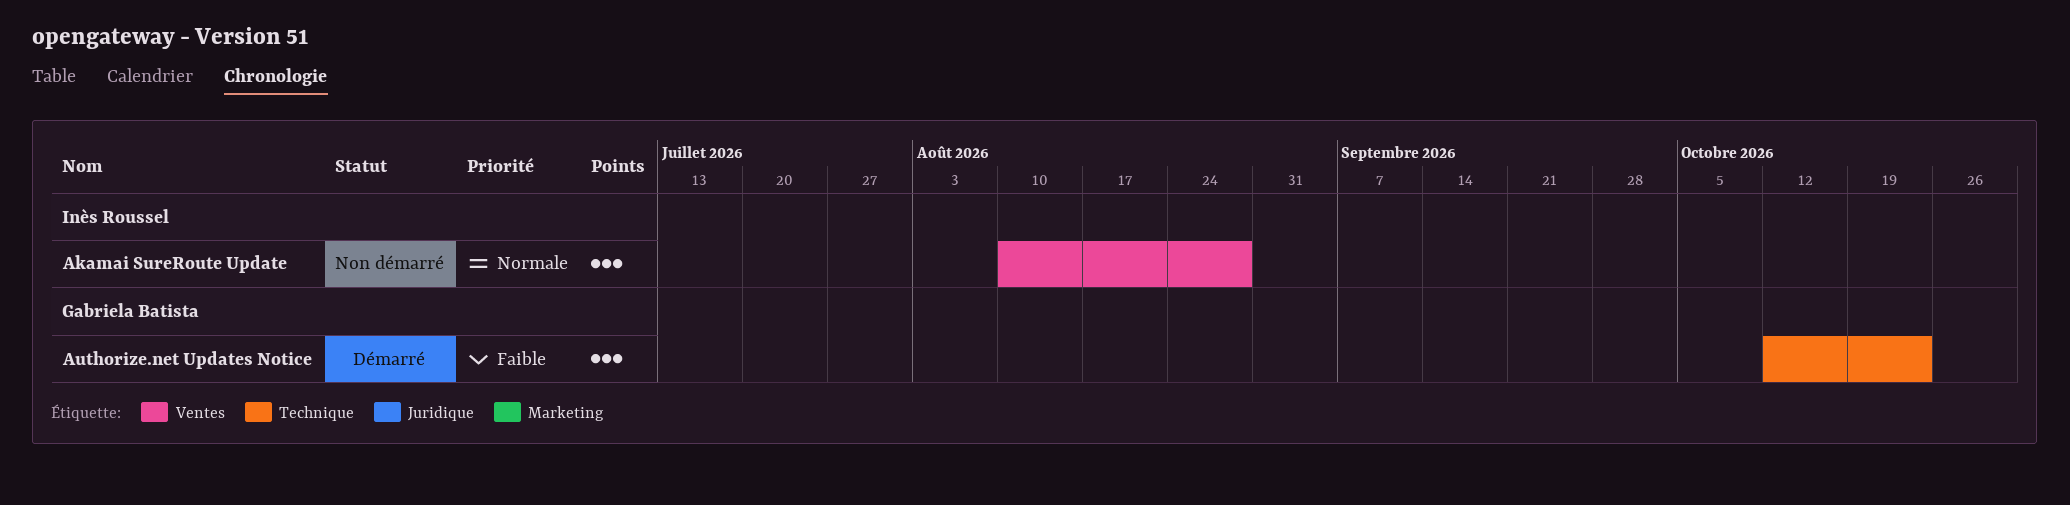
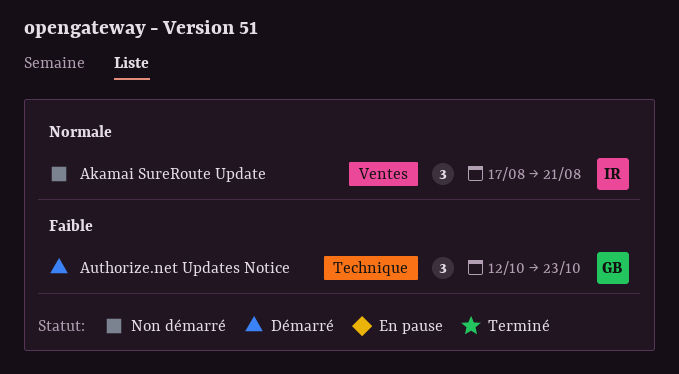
Akamai SureRoute Update, start: Aug 10 -> Aug 17
Akamai SureRoute Update, due: Aug 28 -> Aug 21

